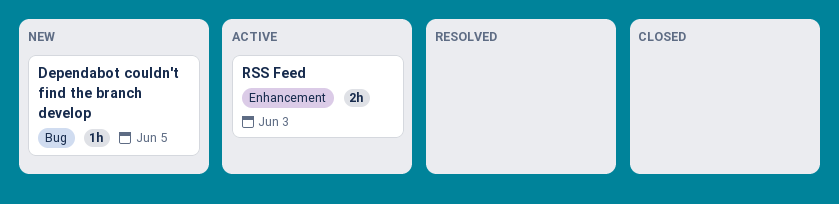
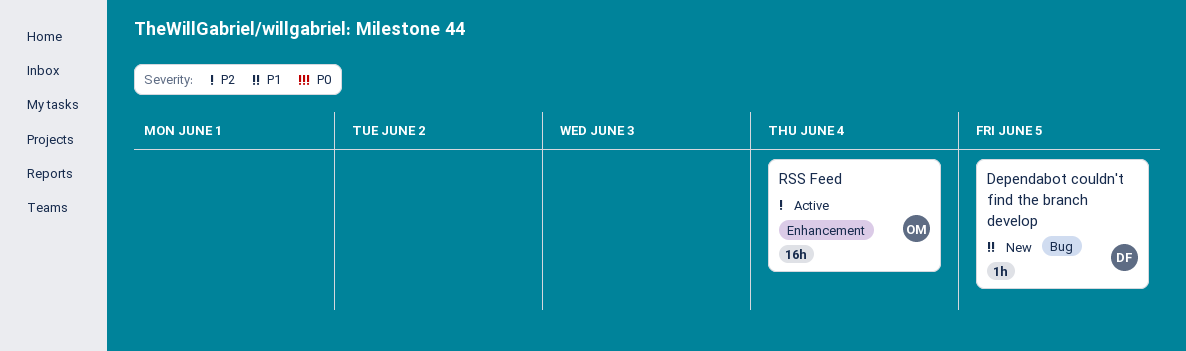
RSS Feed, estimate: 2h -> 16h
RSS Feed, due: Jun 3 -> Jun 4

